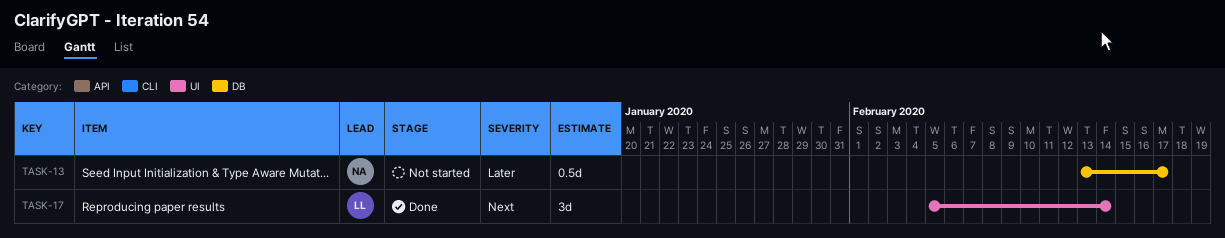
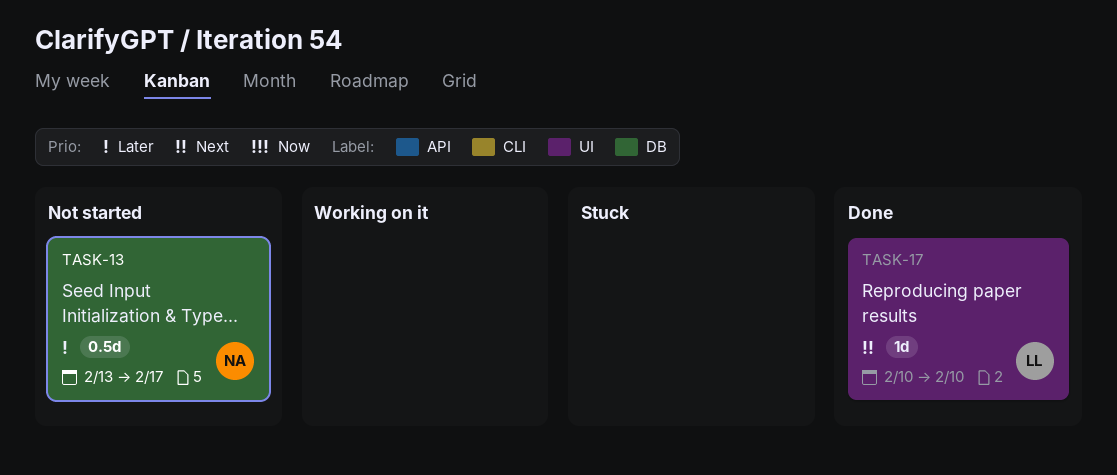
TASK-17, estimate: 3d -> 1d
TASK-17, start: Feb 5 -> Feb 10
TASK-17, due: Feb 14 -> Feb 10

